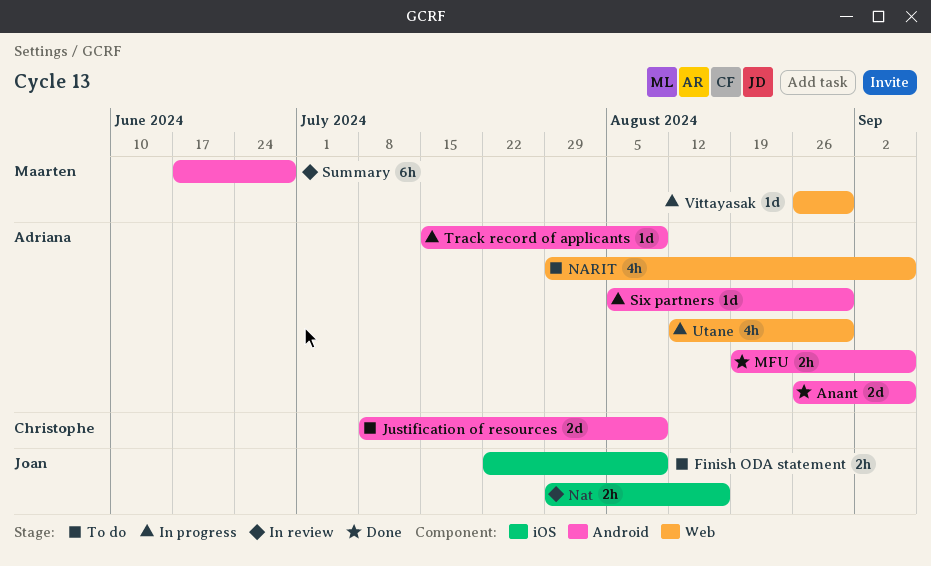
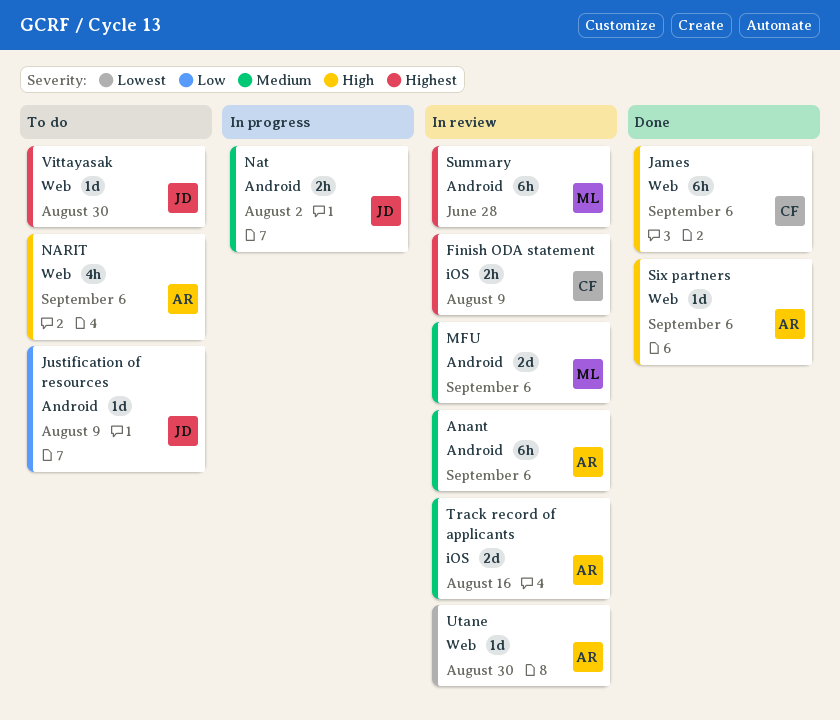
Anant, status: Done -> In review
Anant, estimate: 2d -> 6h
Finish ODA statement, status: To do -> In review
Finish ODA statement, owner: Joan -> Christophe
James: none -> present
Justification of resources, owner: Christophe -> Joan
Justification of resources, estimate: 2d -> 1d
MFU, status: Done -> In review
MFU, owner: Adriana -> Maarten
MFU, estimate: 2h -> 2d
Nat, status: In review -> In progress
Nat, label: iOS -> Android
Nat, due: Aug 16 -> Aug 2
Six partners, status: In progress -> Done
Six partners, label: Android -> Web
Six partners, due: Aug 30 -> Sep 6
Track record of applicants, status: In progress -> In review
Track record of applicants, label: Android -> iOS
Track record of applicants, estimate: 1d -> 2d
Track record of applicants, due: Aug 9 -> Aug 16
Utane, status: In progress -> In review
Utane, estimate: 4h -> 1d
Vittayasak, status: In progress -> To do
Vittayasak, owner: Maarten -> Joan

